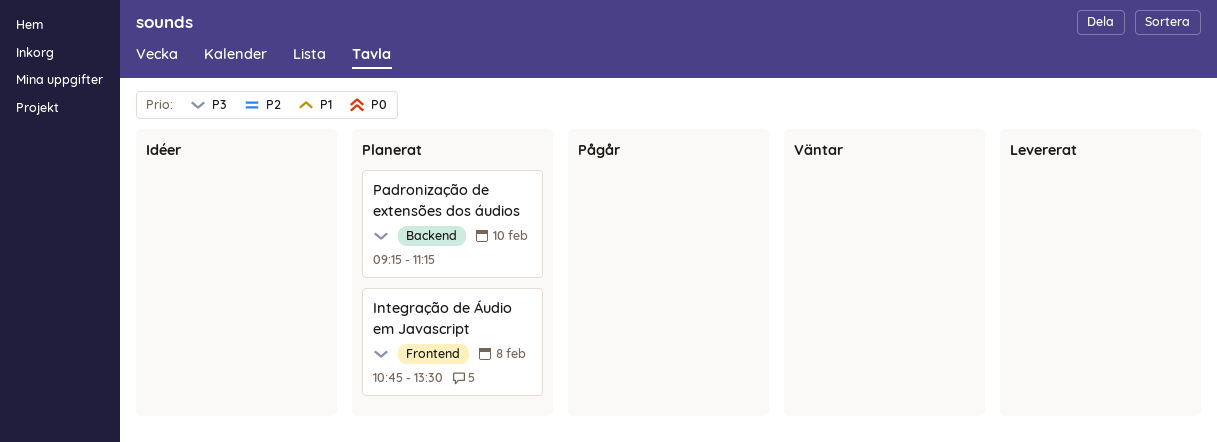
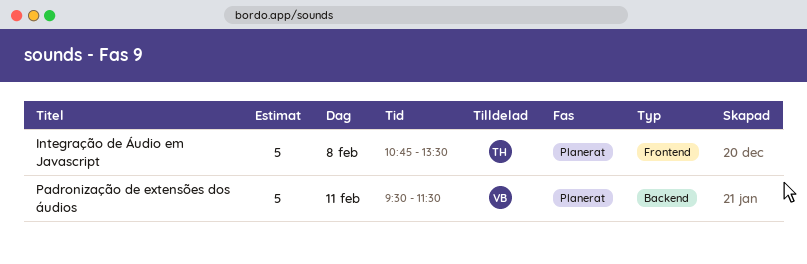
Padronização de extensões dos áudios, day: Feb 10 -> Feb 11
Padronização de extensões dos áudios, begins: 09:15 -> 09:30
Padronização de extensões dos áudios, ends: 11:15 -> 11:30

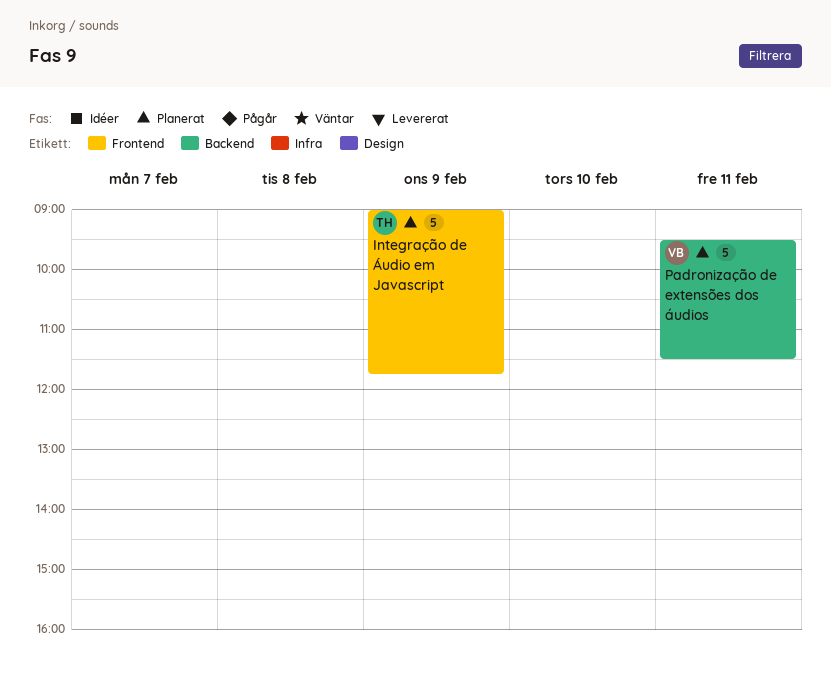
Integração de Áudio em Javascript, day: Feb 8 -> Feb 9
Integração de Áudio em Javascript, begins: 10:45 -> 09:00
Integração de Áudio em Javascript, ends: 13:30 -> 11:45

